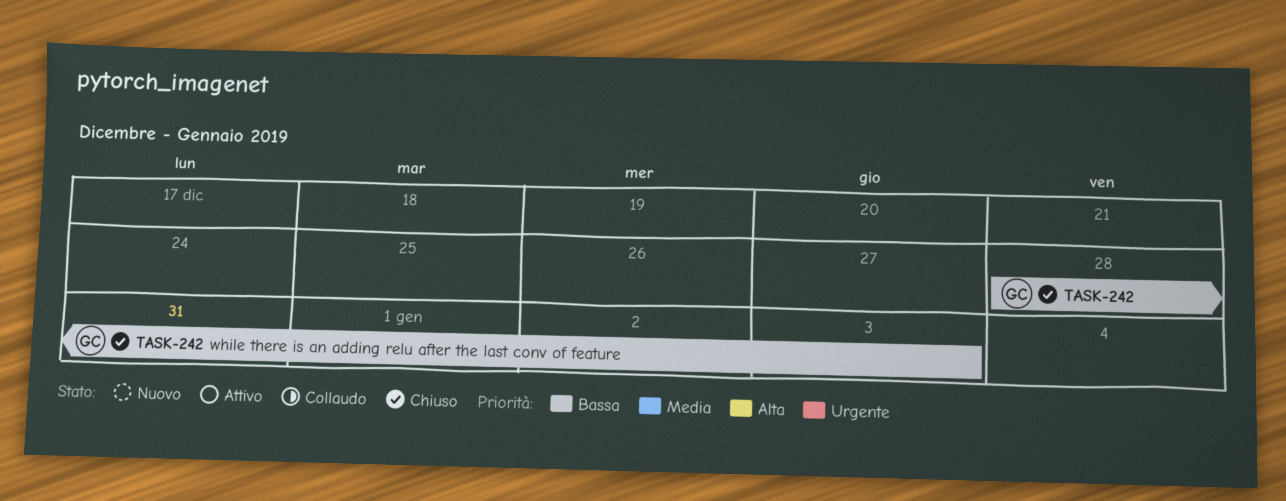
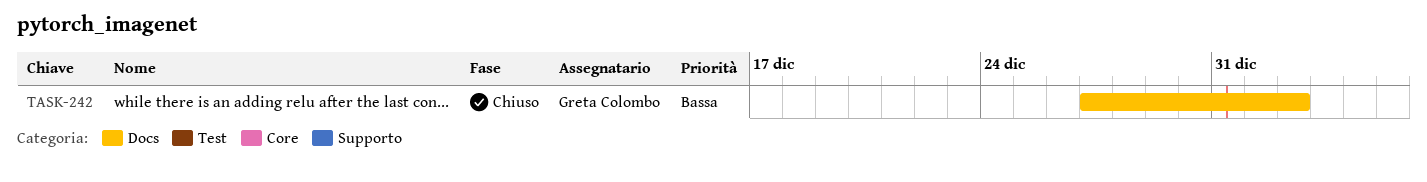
TASK-242, start: Dec 28 -> Dec 27
TASK-242, due: Jan 3 -> Jan 2

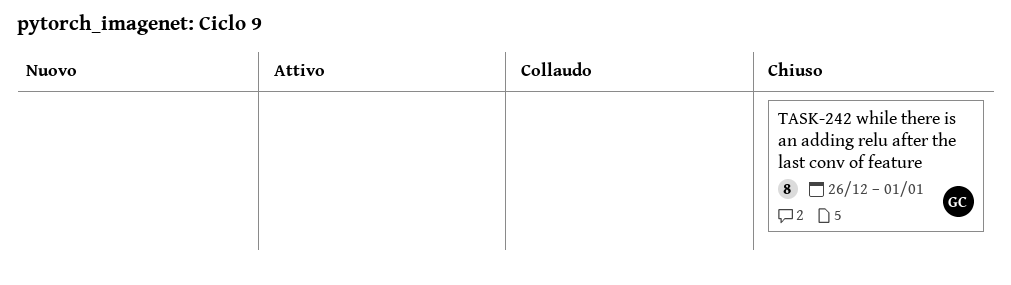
TASK-242, start: Dec 27 -> Dec 26
TASK-242, due: Jan 2 -> Jan 1

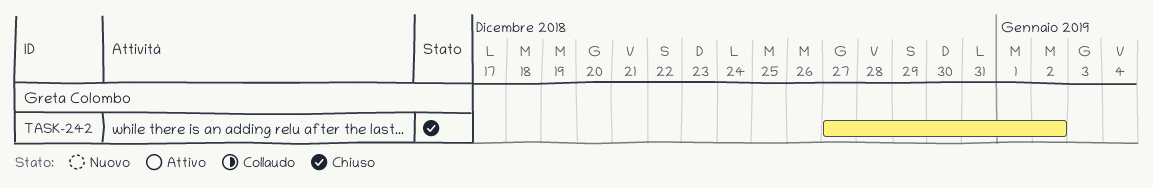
TASK-242, start: Dec 26 -> Dec 27
TASK-242, due: Jan 1 -> Jan 2

